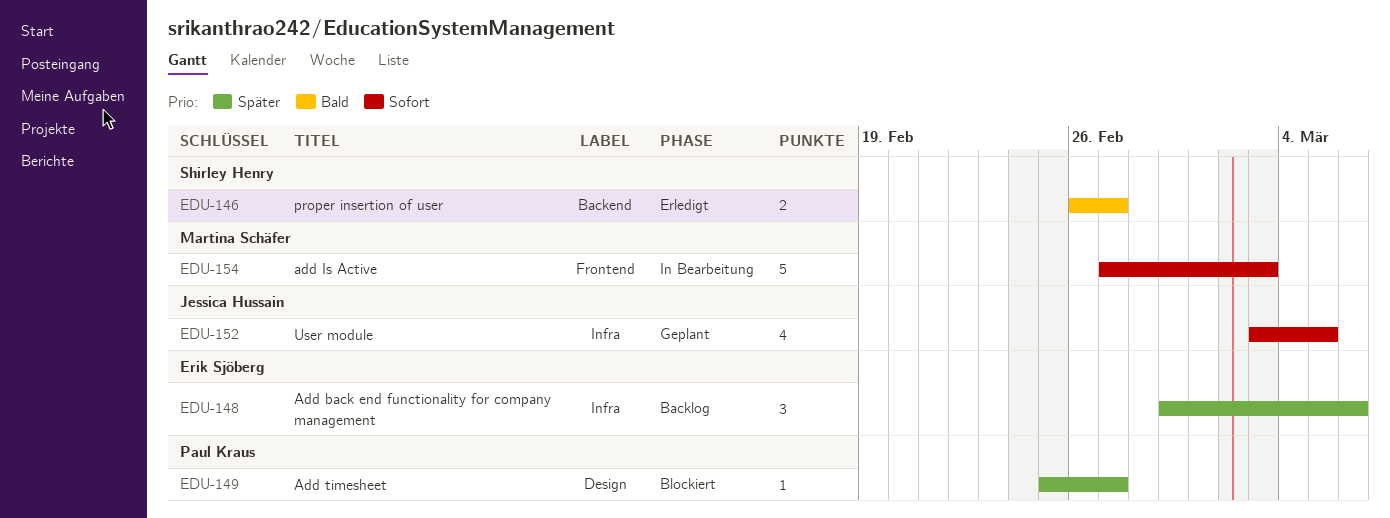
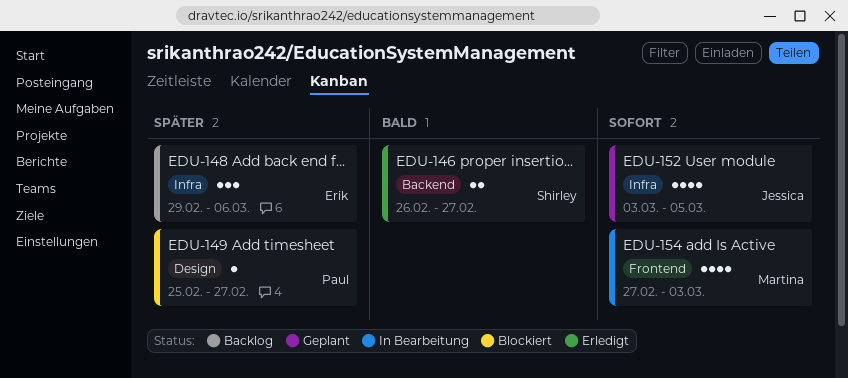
EDU-154, estimate: 5 -> 4

